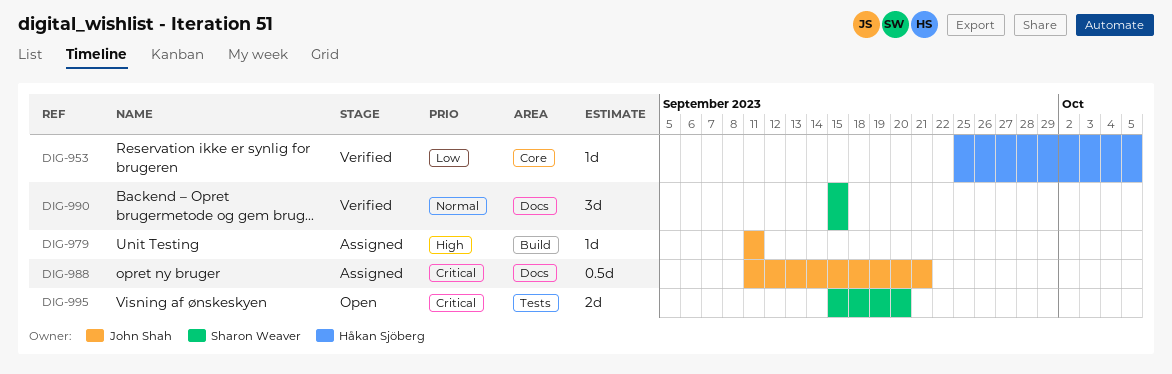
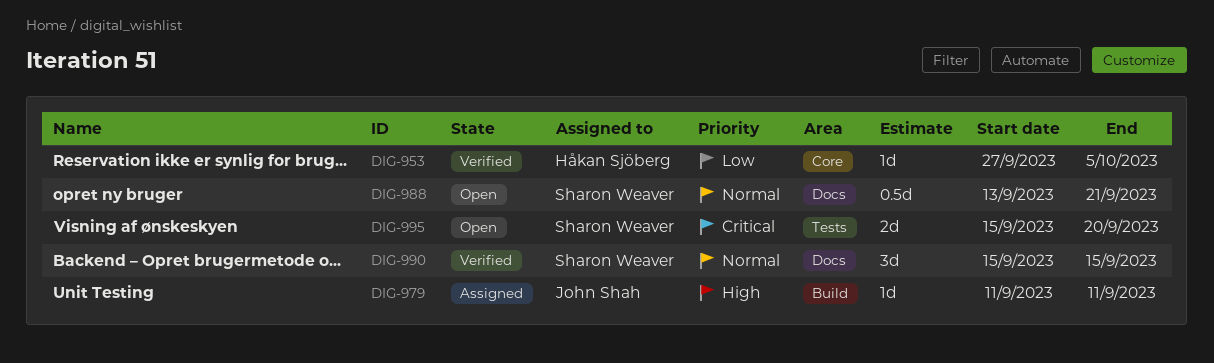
DIG-953, start: Sep 25 -> Sep 27
DIG-988, status: Assigned -> Open
DIG-988, owner: John Shah -> Sharon Weaver
DIG-988, priority: Critical -> Normal
DIG-988, start: Sep 11 -> Sep 13

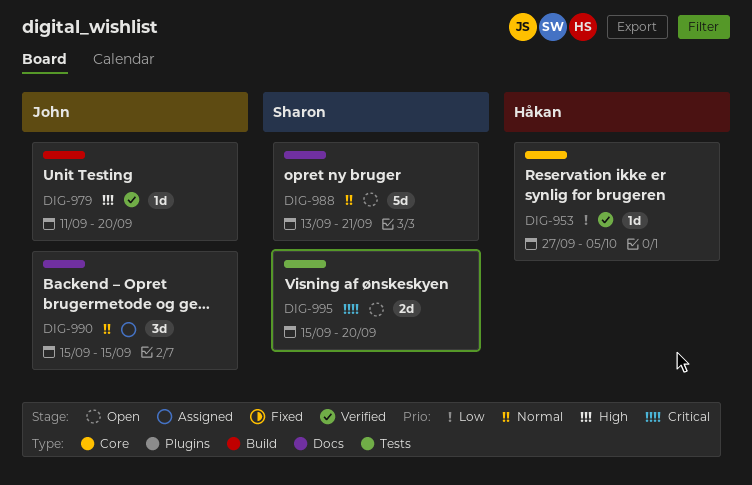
DIG-979, status: Assigned -> Verified
DIG-979, due: Sep 11 -> Sep 20
DIG-988, estimate: 0.5d -> 5d
DIG-990, status: Verified -> Assigned
DIG-990, owner: Sharon Weaver -> John Shah

